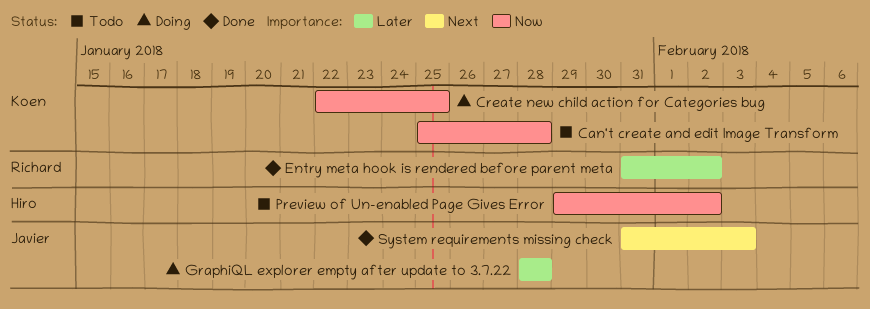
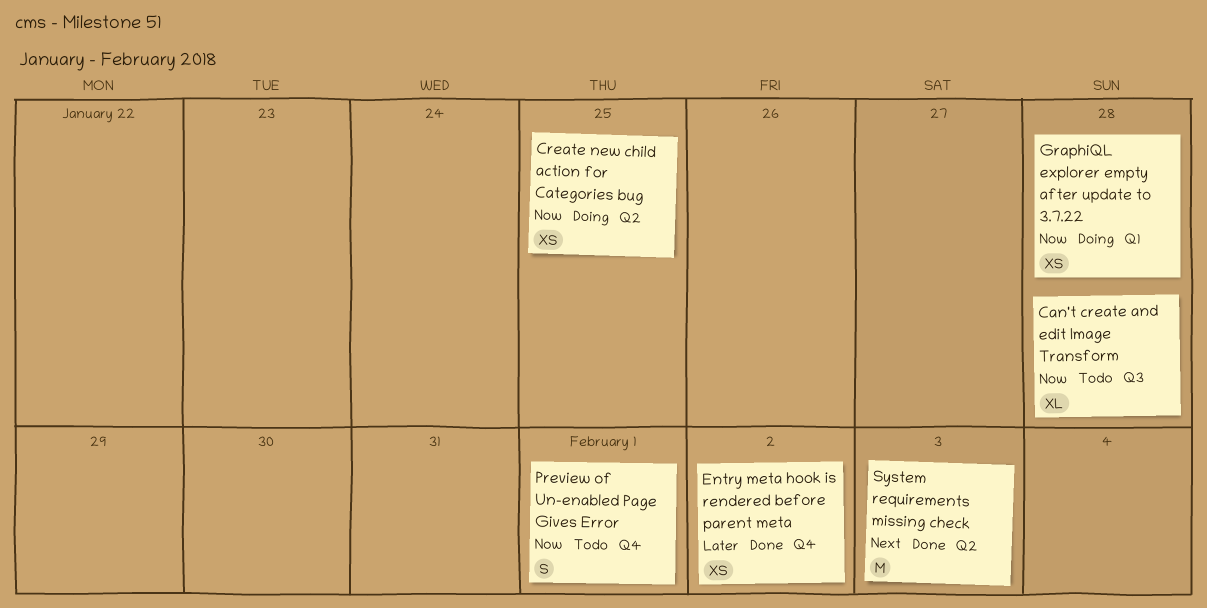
GraphiQL explorer empty after update to 3.7.22, priority: Later -> Now
Preview of Un-enabled Page Gives Error, due: Feb 2 -> Feb 1

